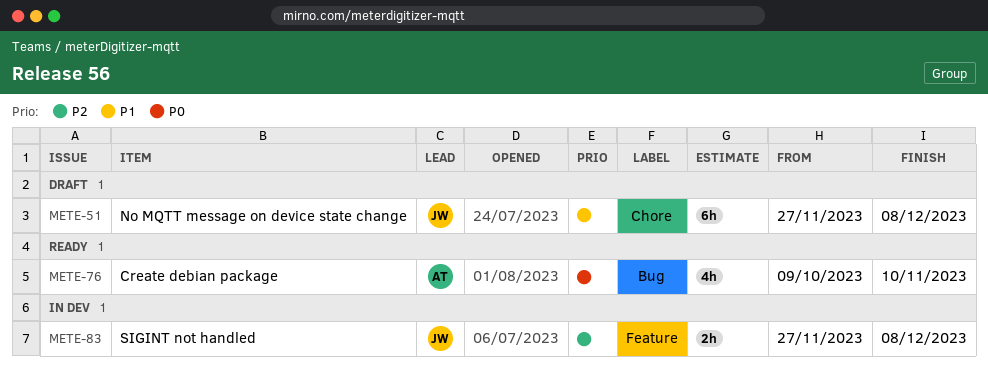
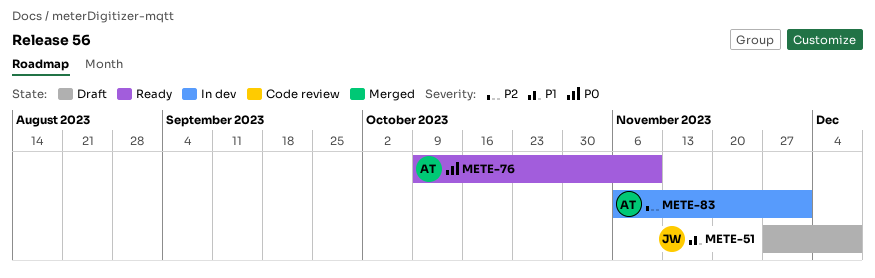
METE-83, owner: JW -> AT
METE-83, start: Nov 27 -> Nov 6
METE-83, due: Dec 8 -> Dec 1

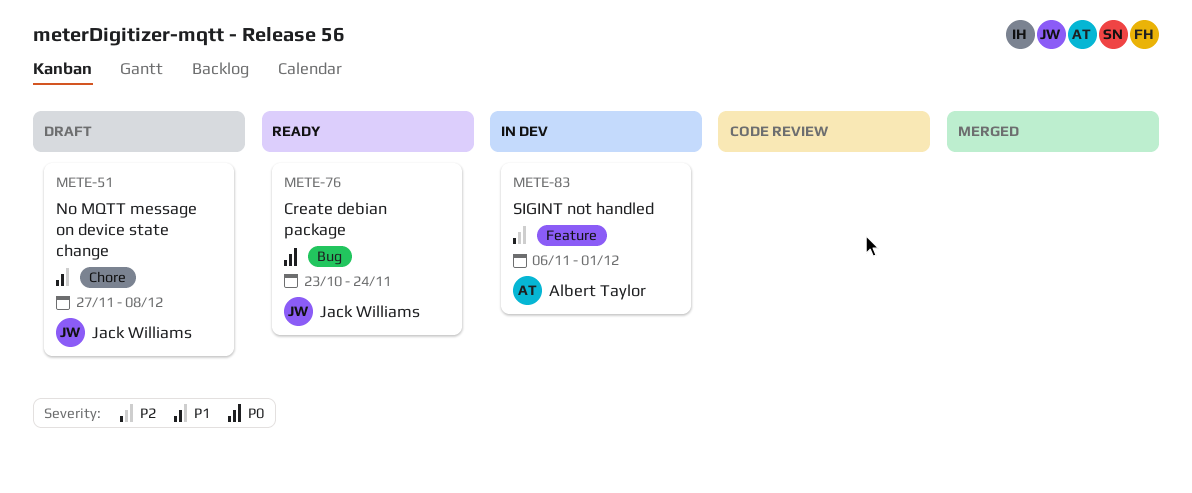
METE-76, owner: Albert Taylor -> Jack Williams
METE-76, start: Oct 9 -> Oct 23
METE-76, due: Nov 10 -> Nov 24

